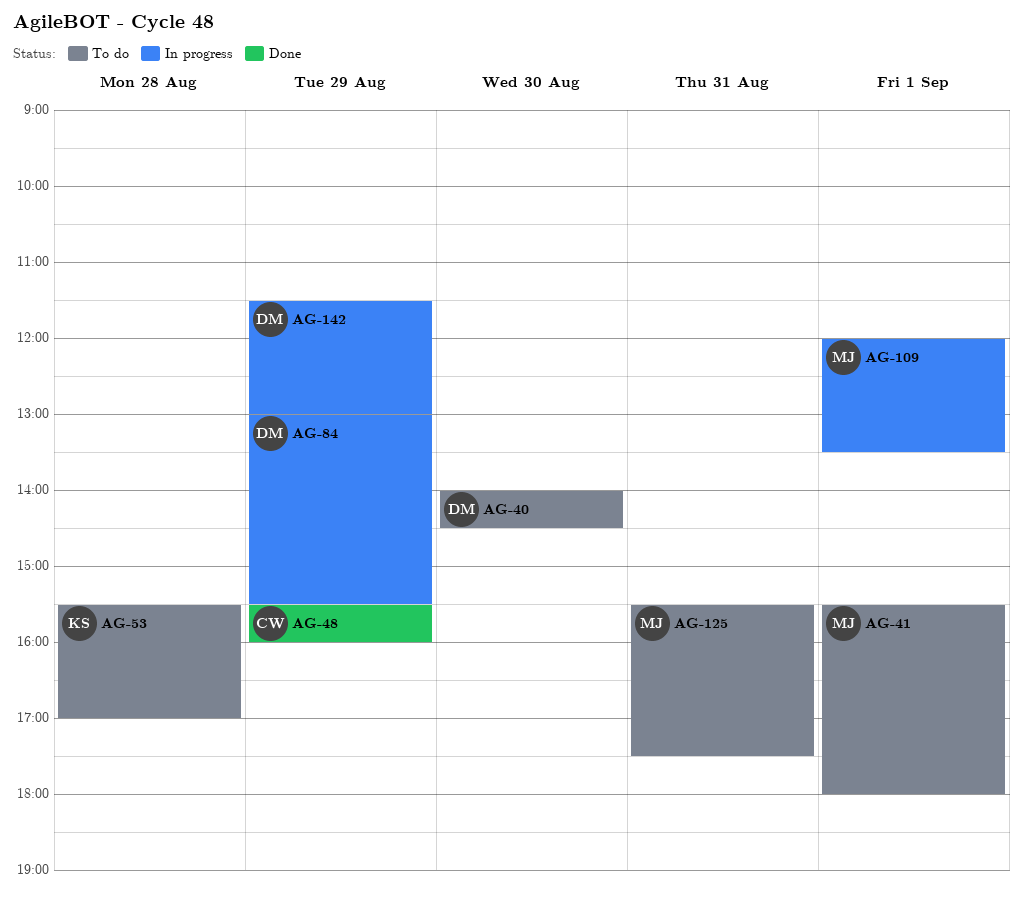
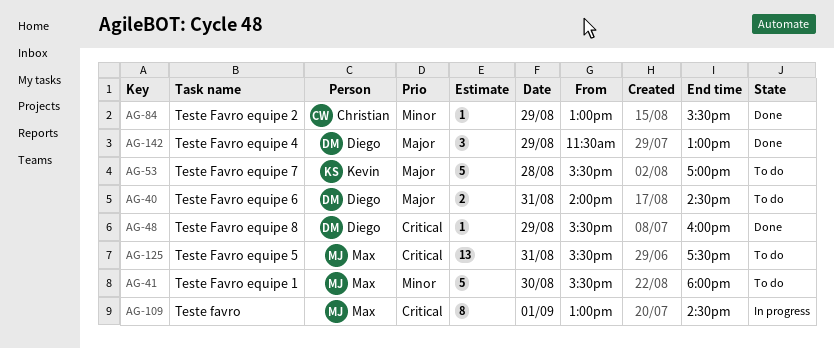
AG-40, day: Aug 30 -> Aug 31
AG-41, day: Sep 1 -> Aug 30
AG-48, owner: Christian -> Diego
AG-84, status: In progress -> Done
AG-84, owner: Diego -> Christian
AG-109, begins: 12:00 -> 13:00
AG-109, ends: 13:30 -> 14:30
AG-142, status: In progress -> Done

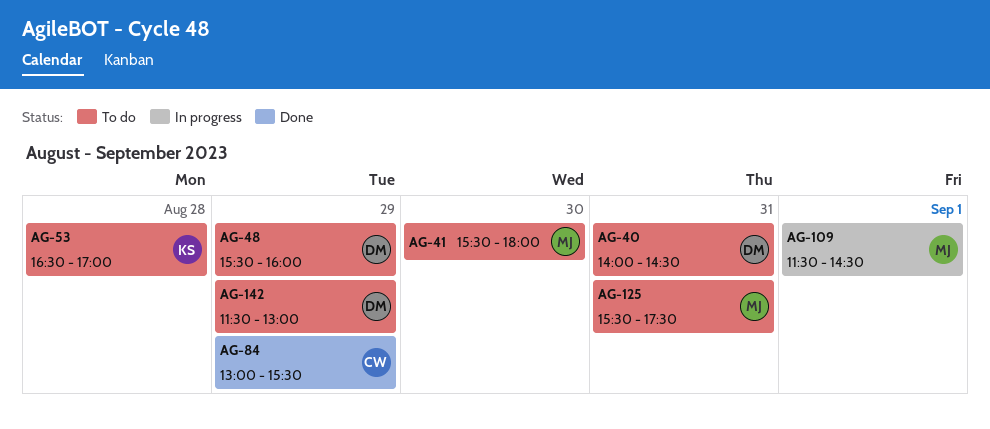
AG-48, status: Done -> To do
AG-53, begins: 15:30 -> 16:30
AG-109, begins: 13:00 -> 11:30
AG-142, status: Done -> To do

